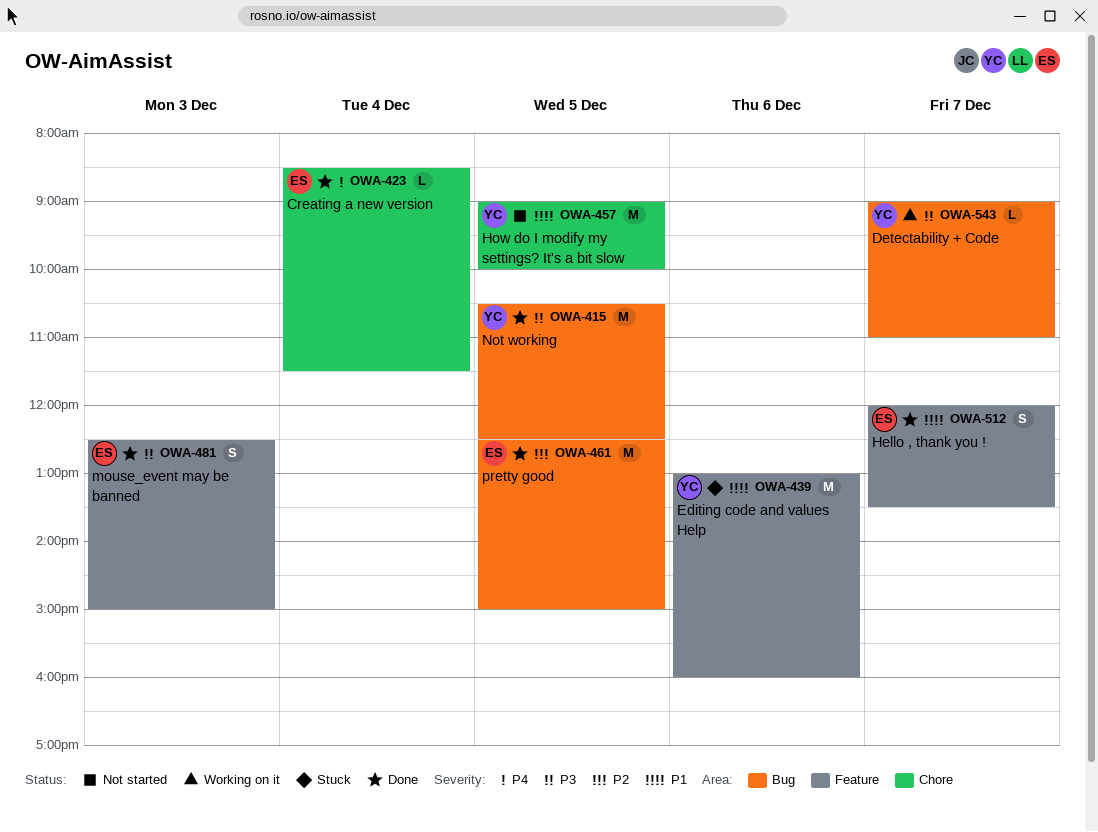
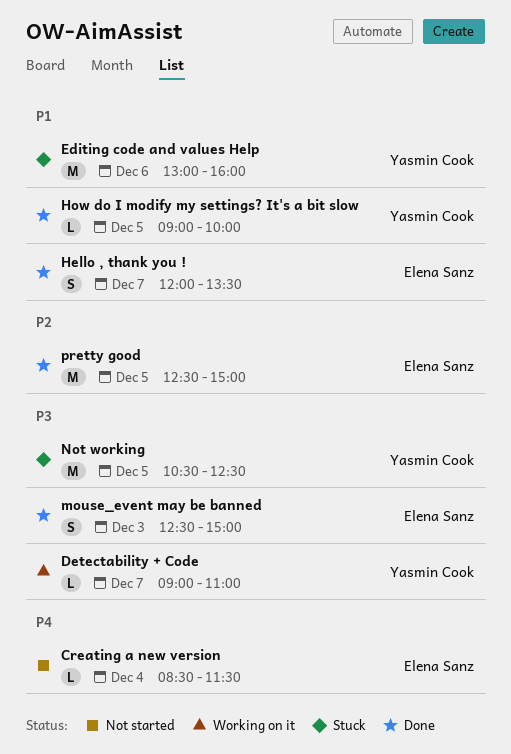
Creating a new version, status: Done -> Not started
How do I modify my settings? It's a bit slow, status: Not started -> Done
How do I modify my settings? It's a bit slow, estimate: M -> L
Not working, status: Done -> Stuck

